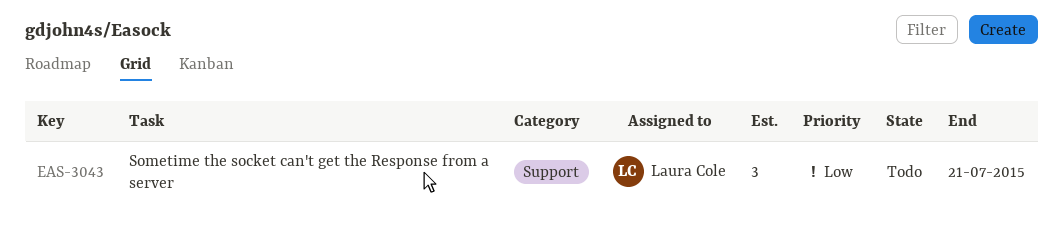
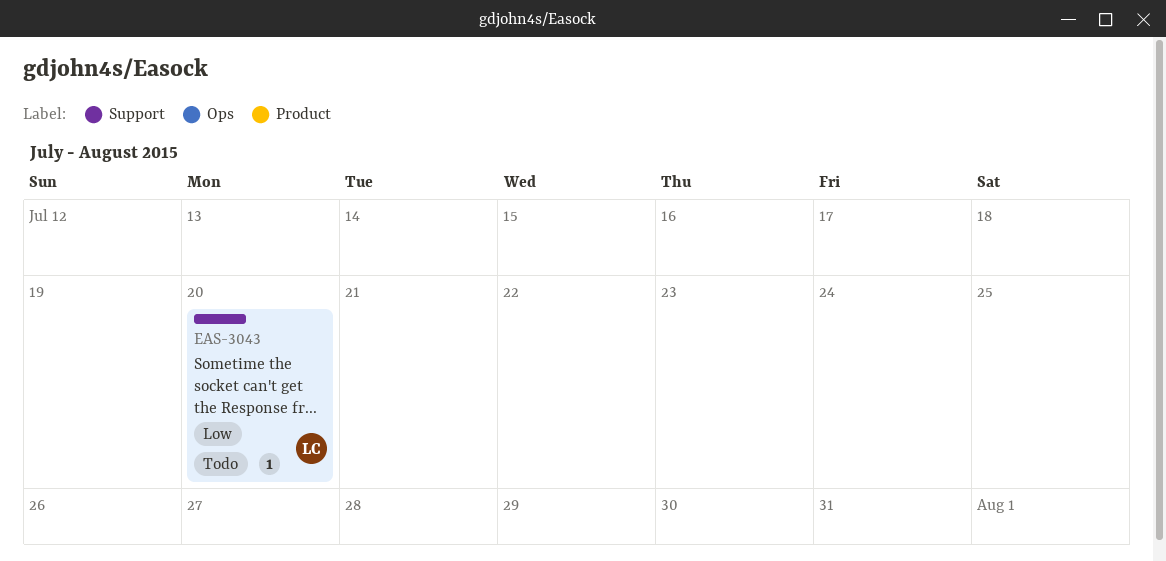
EAS-3043, estimate: 3 -> 1
EAS-3043, due: Jul 21 -> Jul 20

